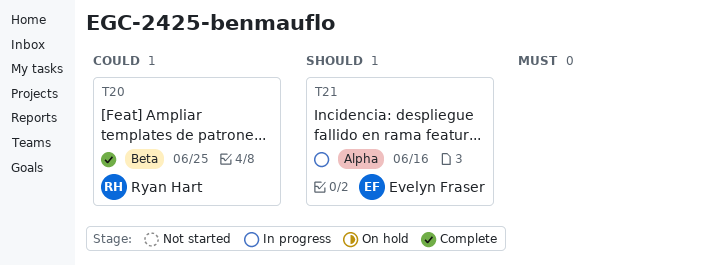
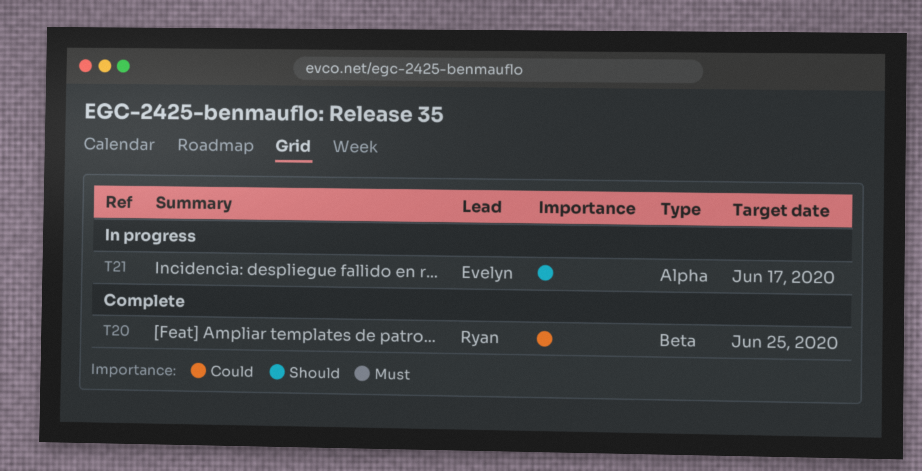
T21, due: Jun 16 -> Jun 17

